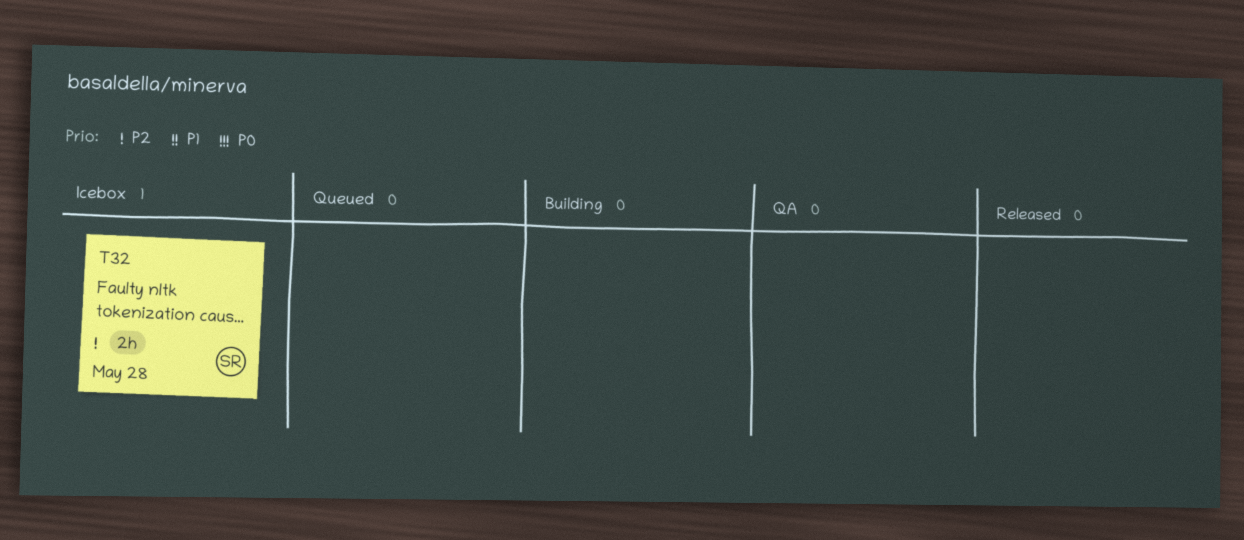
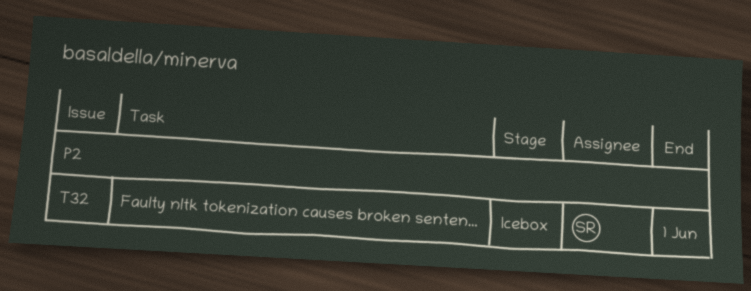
T32, due: May 28 -> Jun 1

